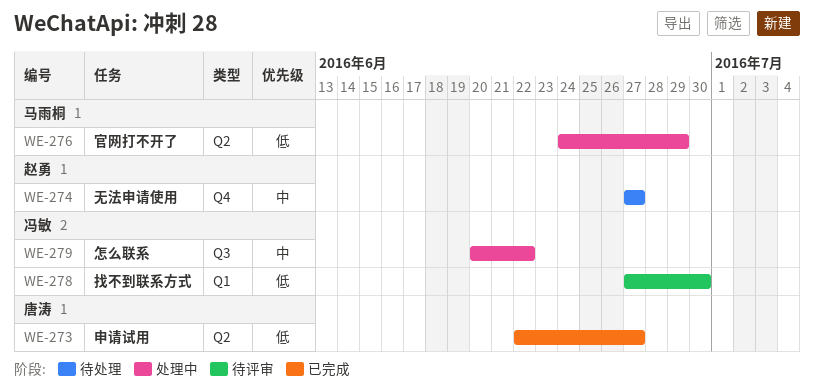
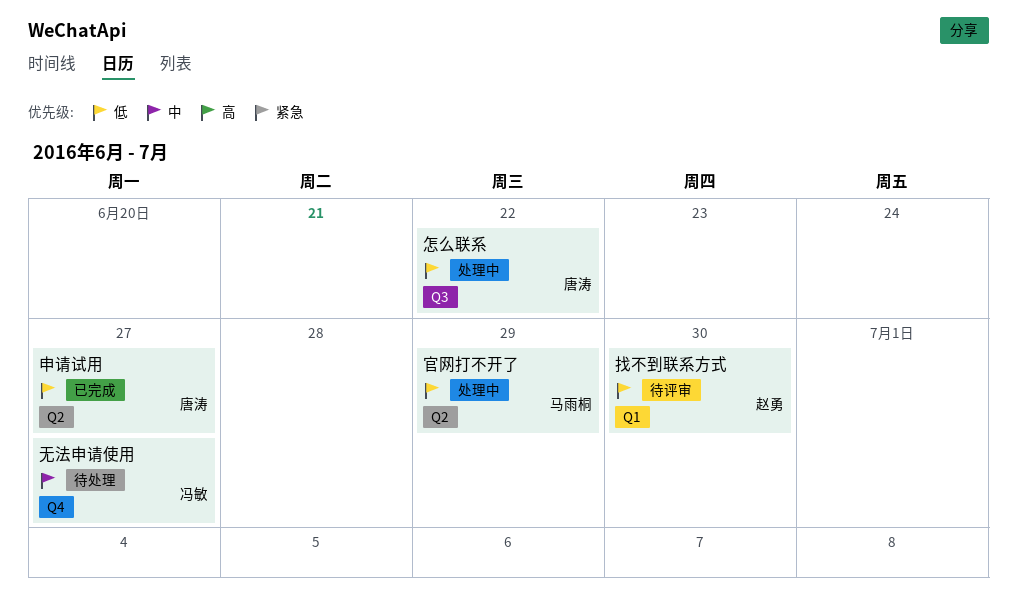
怎么联系, owner: 冯敏 -> 唐涛
怎么联系, priority: 中 -> 低
找不到联系方式, owner: 冯敏 -> 赵勇
无法申请使用, owner: 赵勇 -> 冯敏

